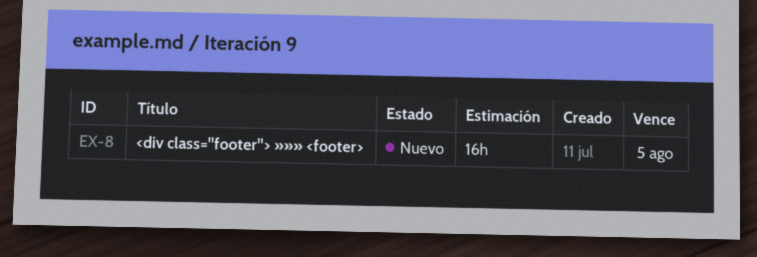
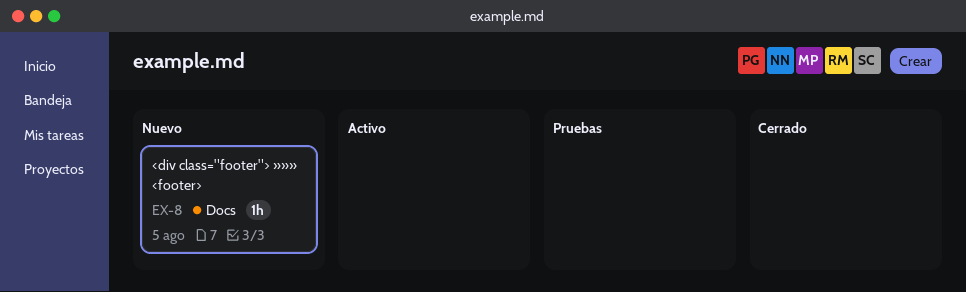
EX-8, estimate: 16h -> 1h

